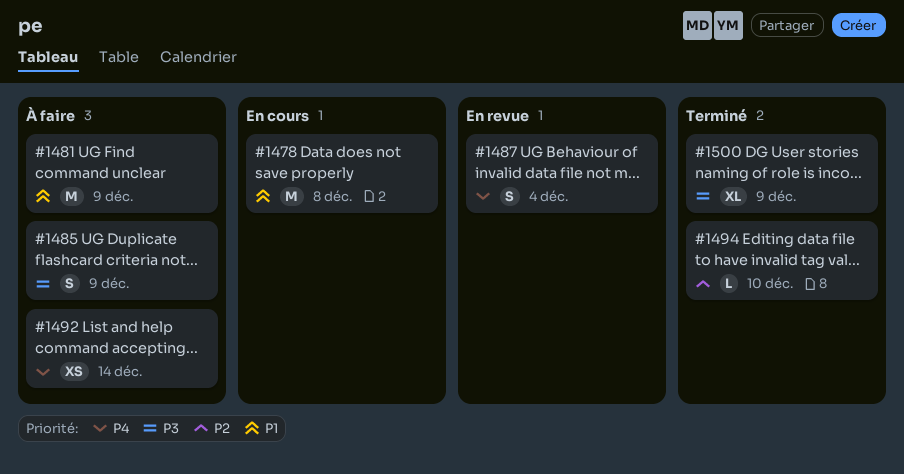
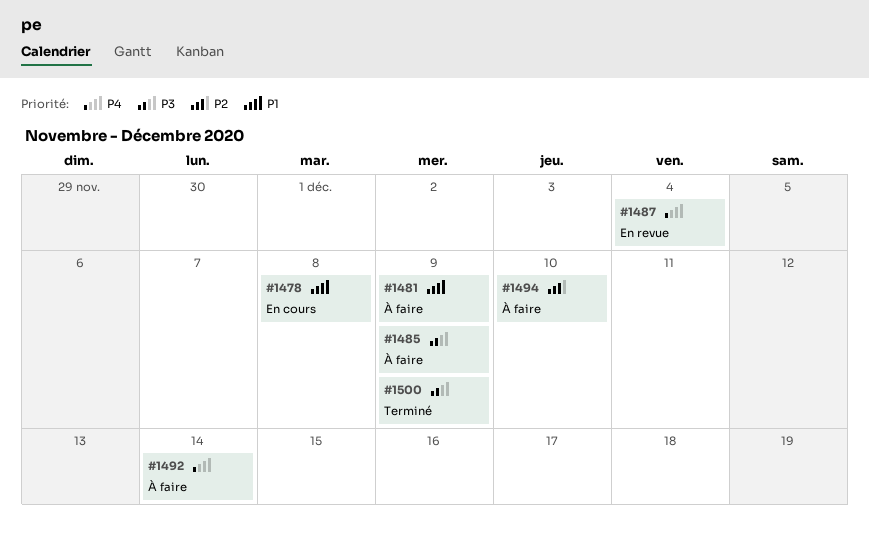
#1494, status: Terminé -> À faire

